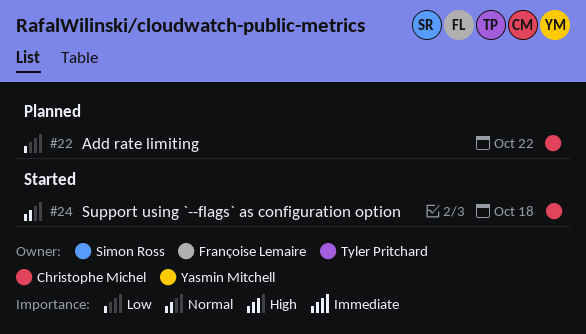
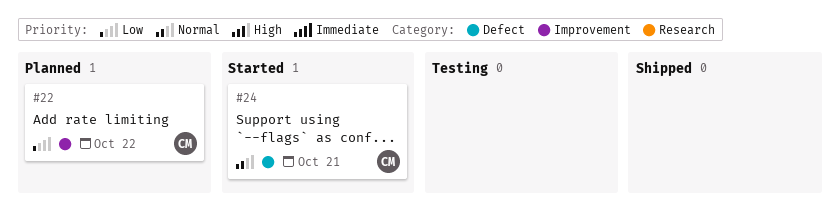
#24, due: Oct 18 -> Oct 21

